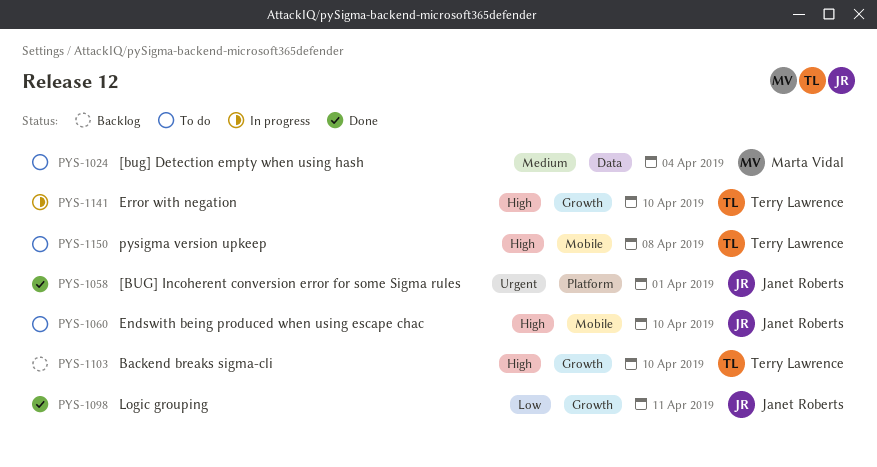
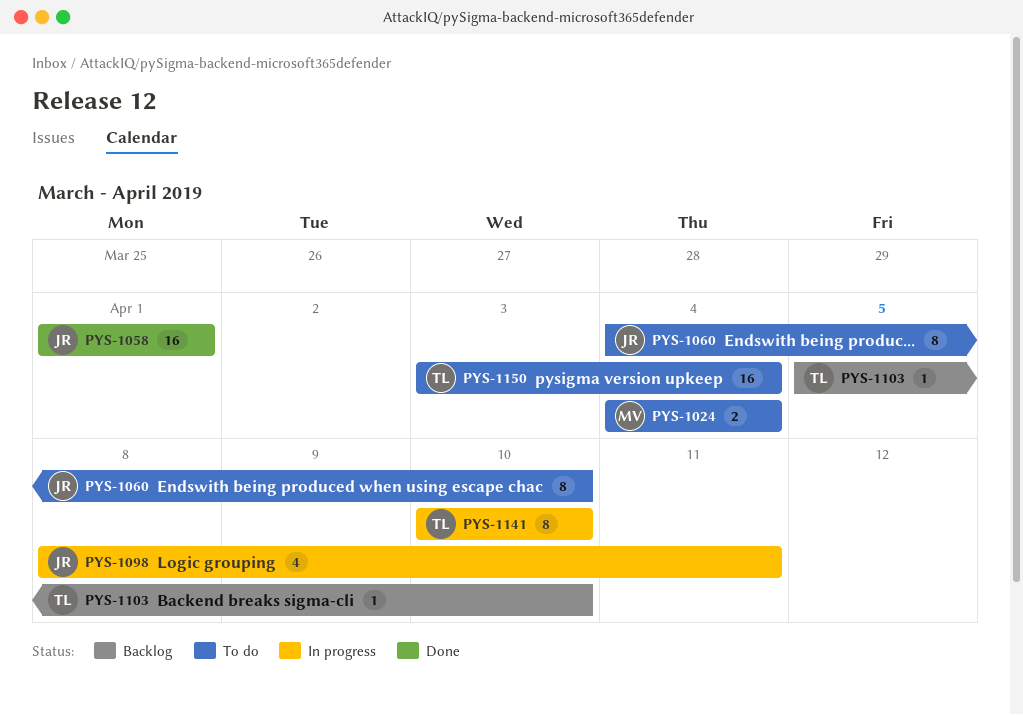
PYS-1098, status: Done -> In progress
PYS-1150, due: Apr 8 -> Apr 4

